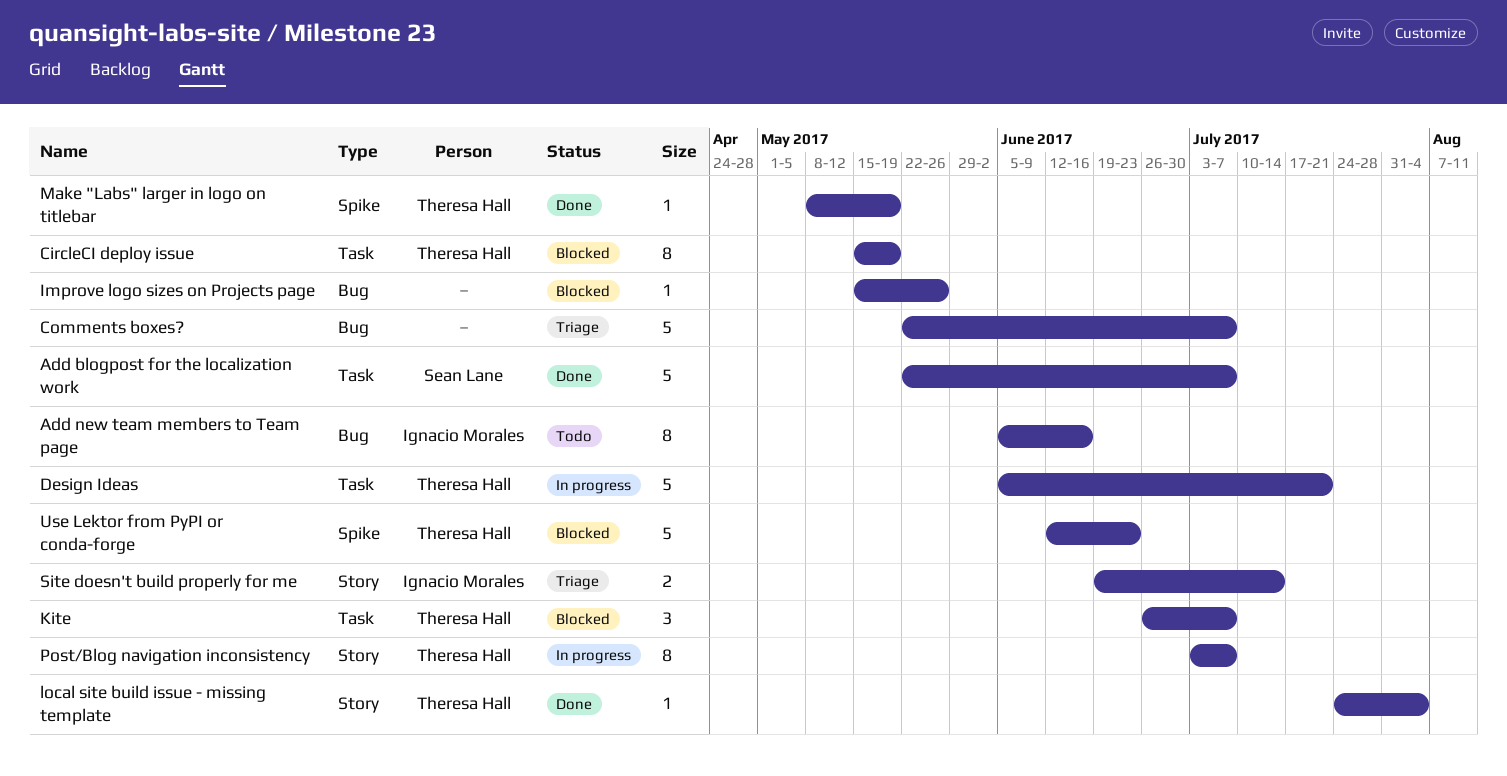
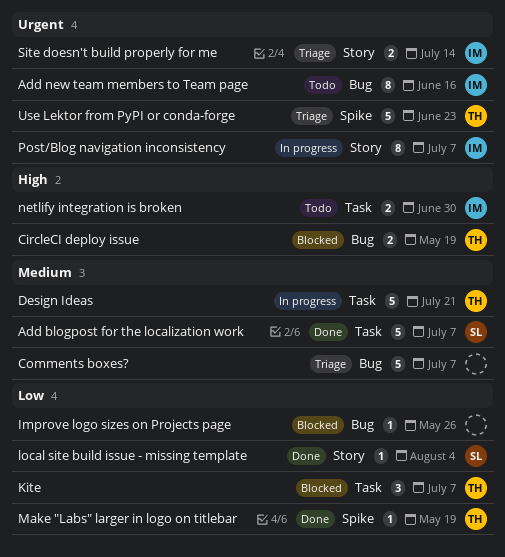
CircleCI deploy issue, label: Task -> Bug
CircleCI deploy issue, estimate: 8 -> 2
local site build issue - missing template, owner: Theresa Hall -> Sean Lane
netlify integration is broken: none -> present
Post/Blog navigation inconsistency, owner: Theresa Hall -> Ignacio Morales
Use Lektor from PyPI or conda-forge, status: Blocked -> Triage

